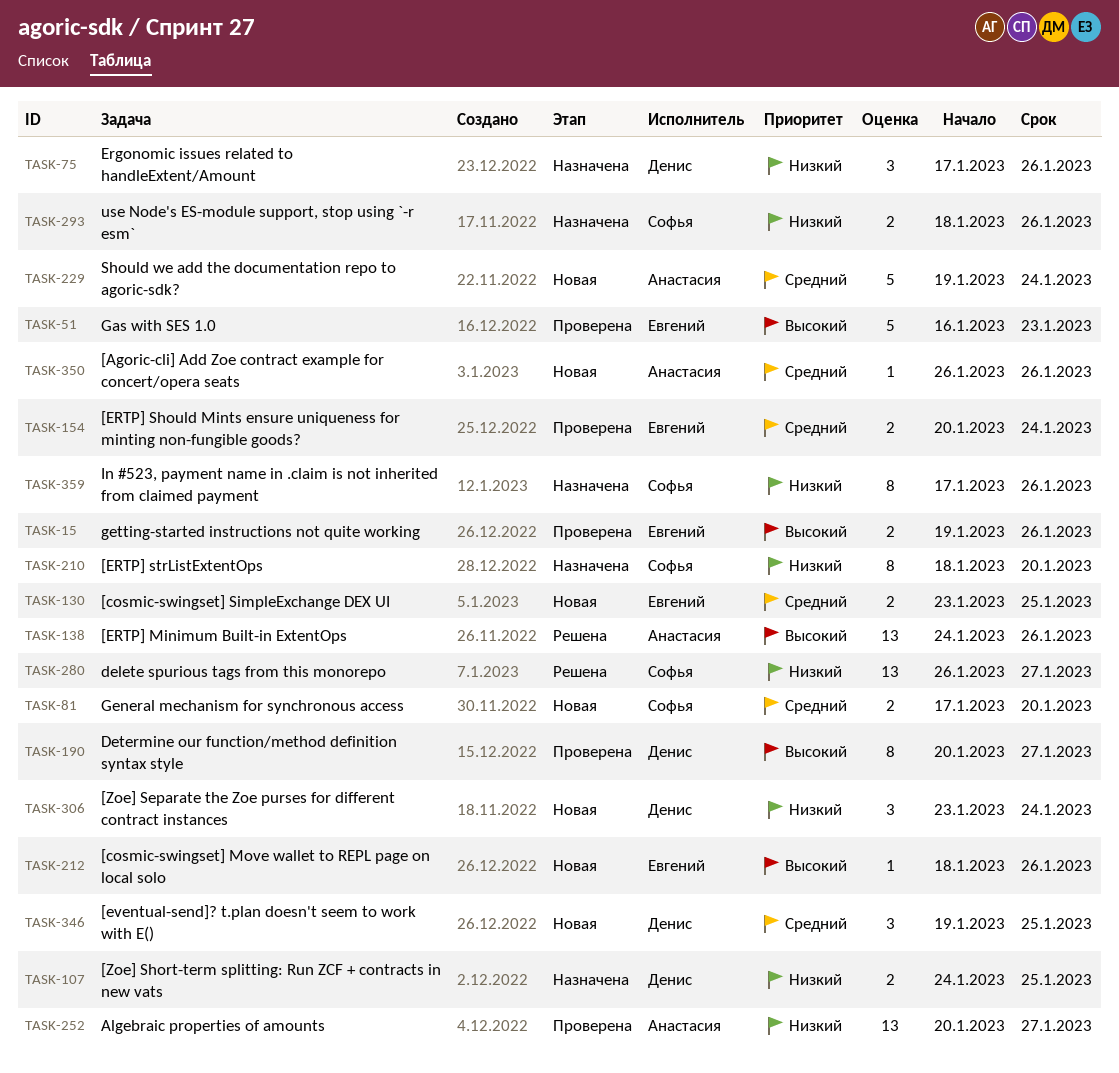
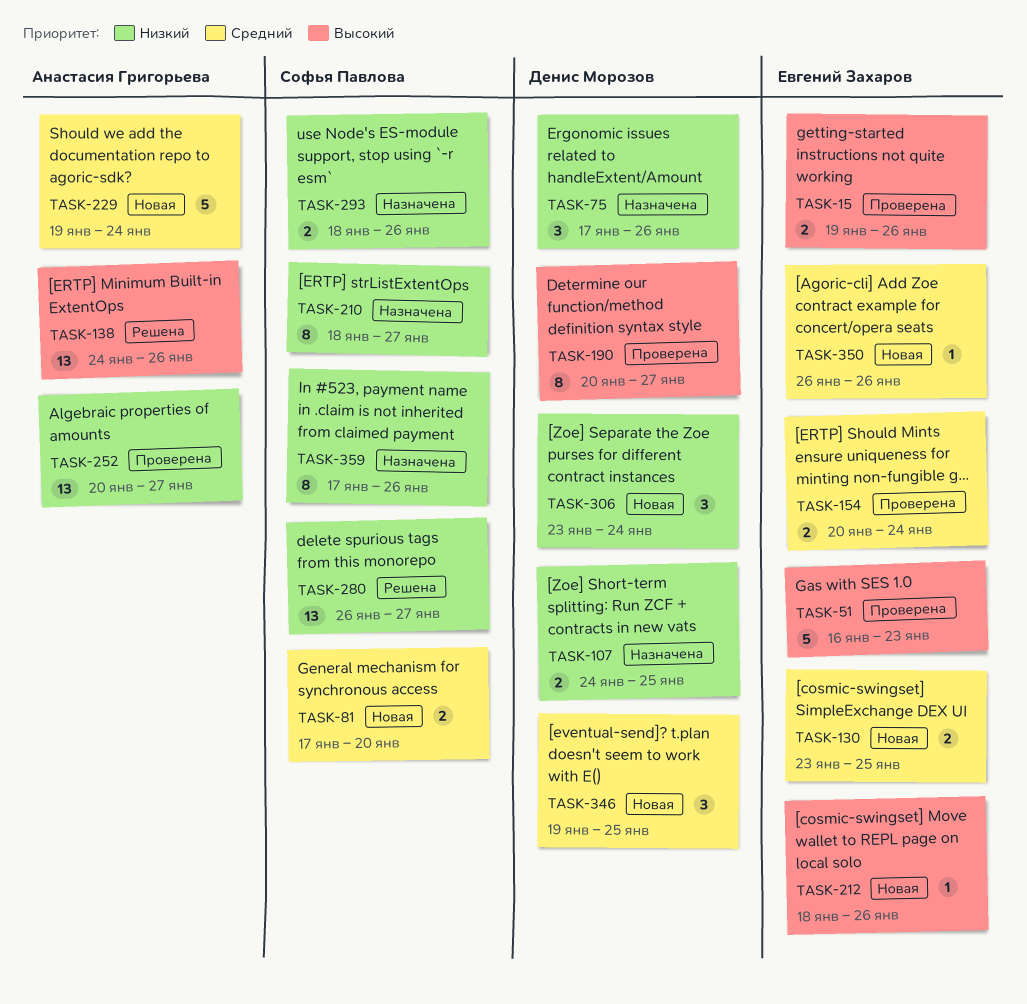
TASK-210, due: Jan 20 -> Jan 27
TASK-350, owner: Анастасия Григорьева -> Евгений Захаров

